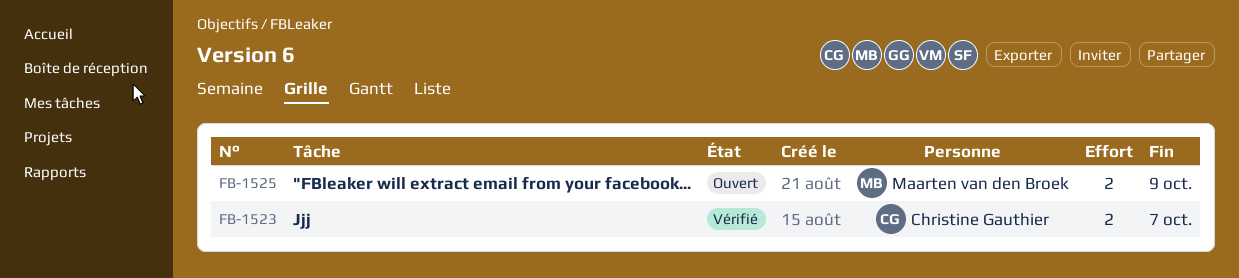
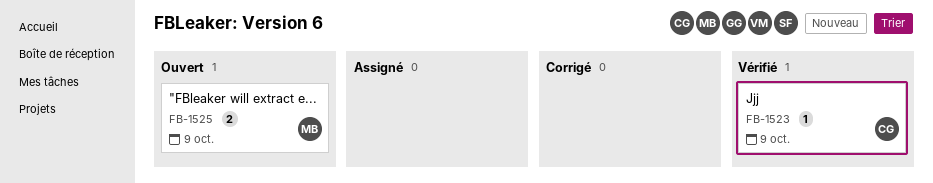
FB-1523, estimate: 2 -> 1
FB-1523, due: Oct 7 -> Oct 9

